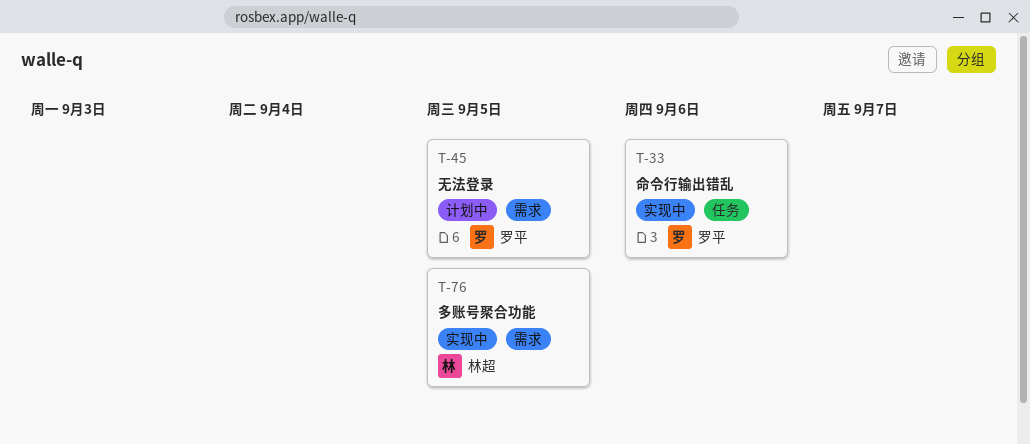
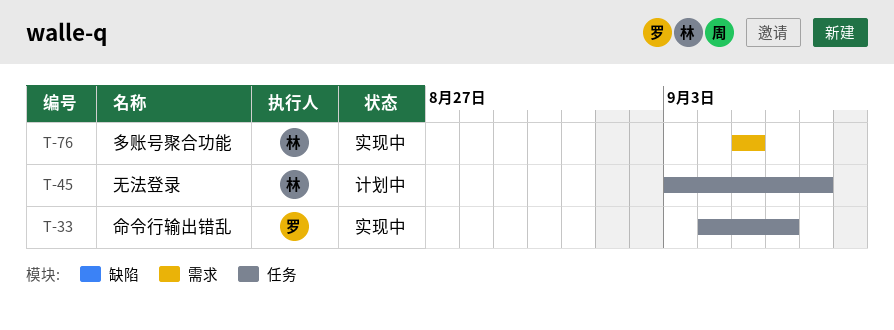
T-45, owner: 罗平 -> 林超
T-45, label: 需求 -> 任务
T-45, due: Sep 5 -> Sep 7

